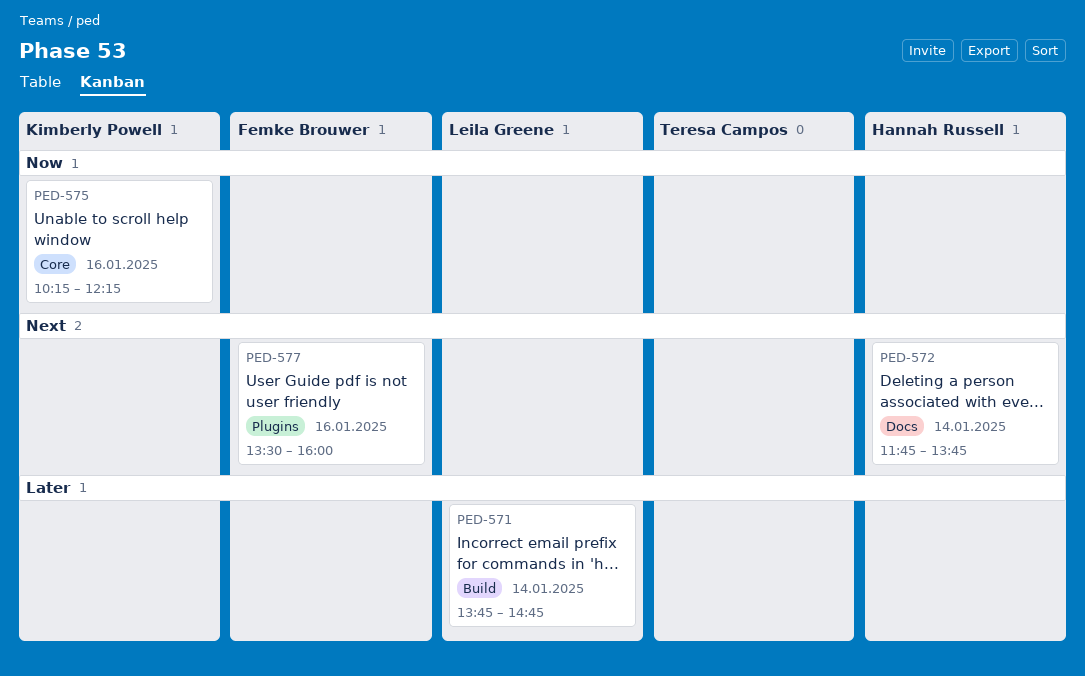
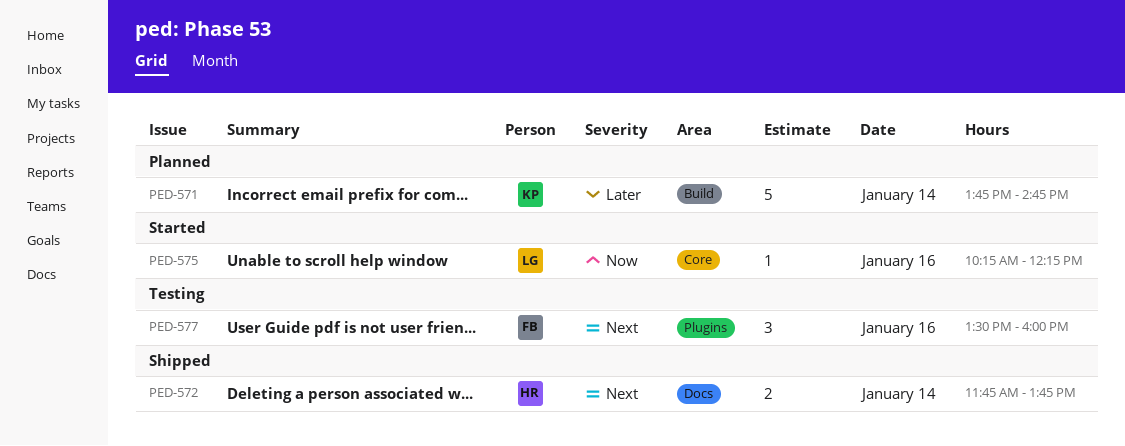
PED-571, owner: Leila Greene -> Kimberly Powell
PED-575, owner: Kimberly Powell -> Leila Greene

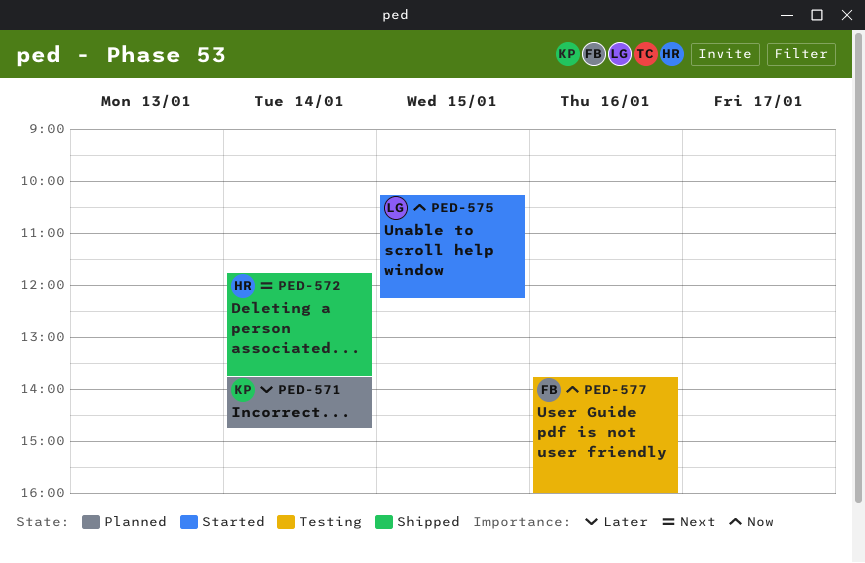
PED-575, day: Jan 16 -> Jan 15
PED-577, priority: Next -> Now
PED-577, begins: 13:30 -> 13:45

